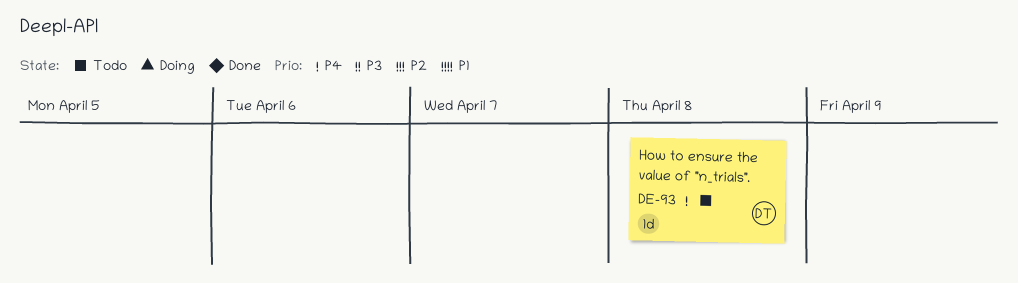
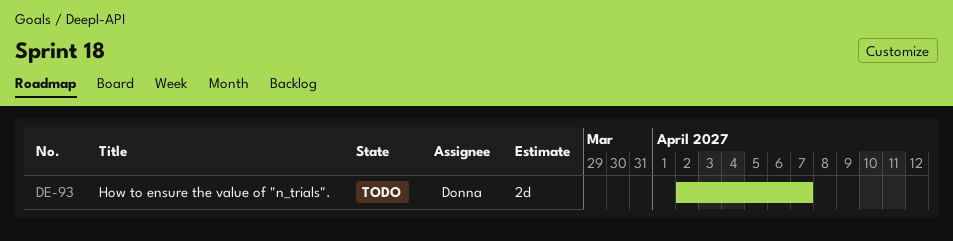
DE-93, estimate: 1d -> 2d
DE-93, due: Apr 8 -> Apr 7

